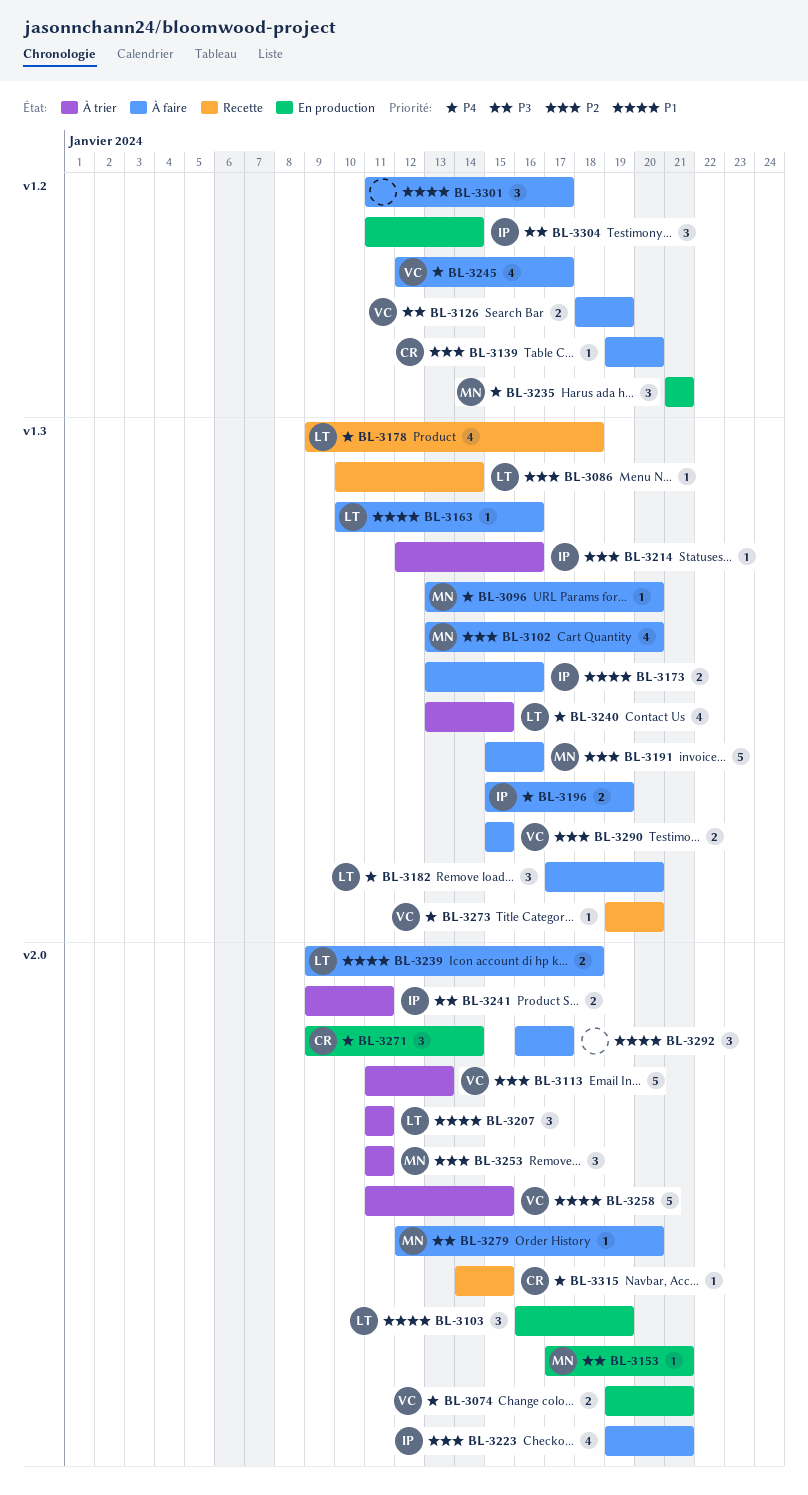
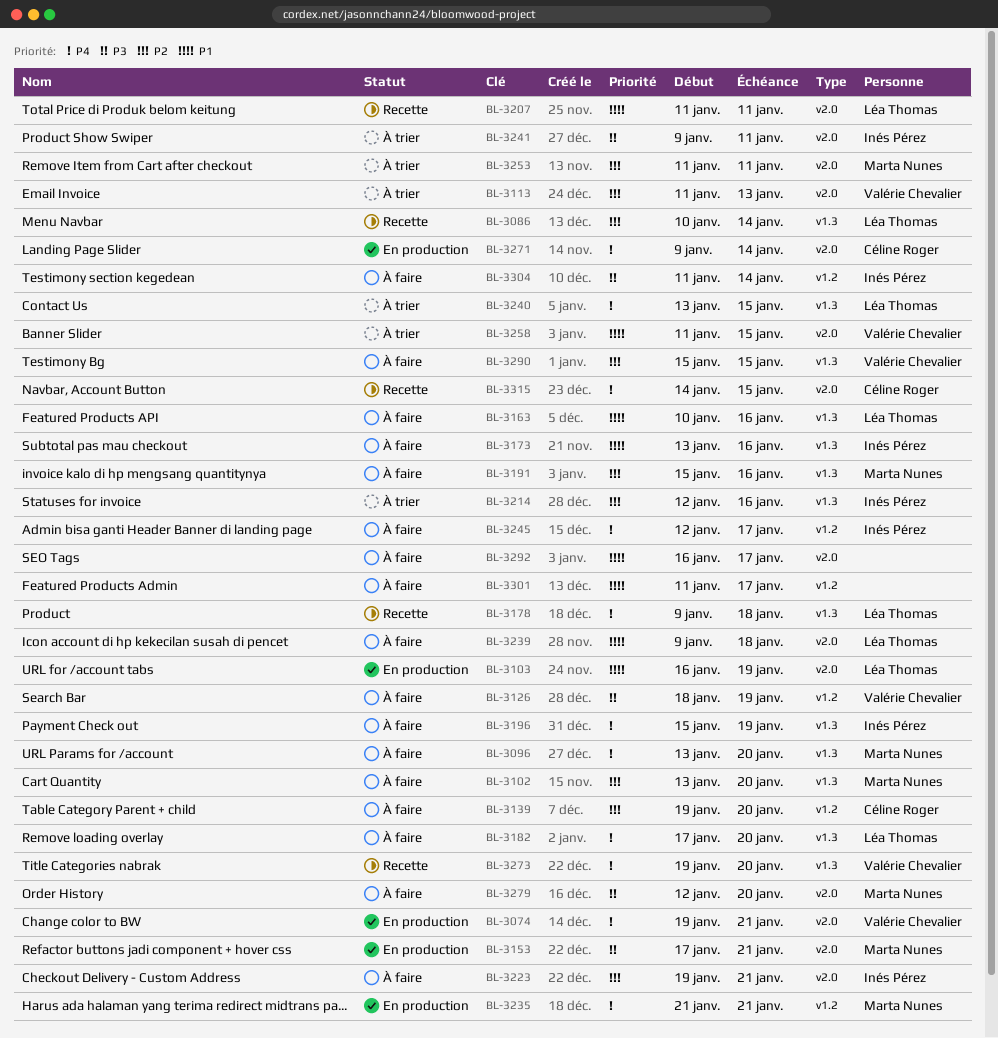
BL-3207, status: À trier -> Recette
BL-3245, owner: Valérie Chevalier -> Inés Pérez
BL-3304, status: En production -> À faire

